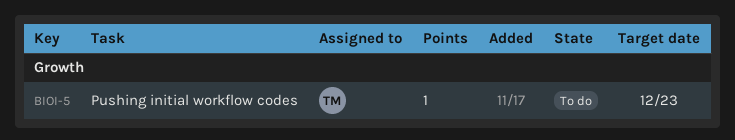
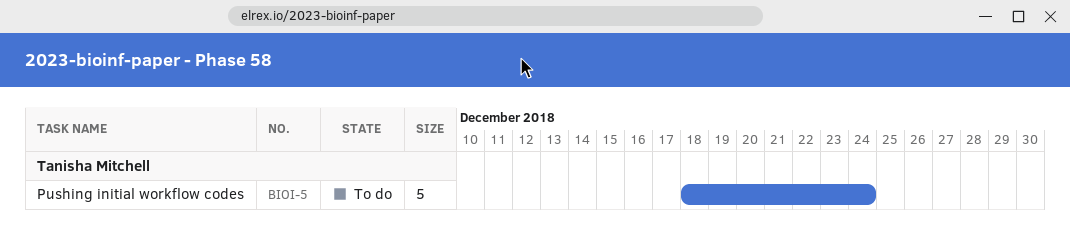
BIOI-5, estimate: 1 -> 5
BIOI-5, due: Dec 23 -> Dec 24

